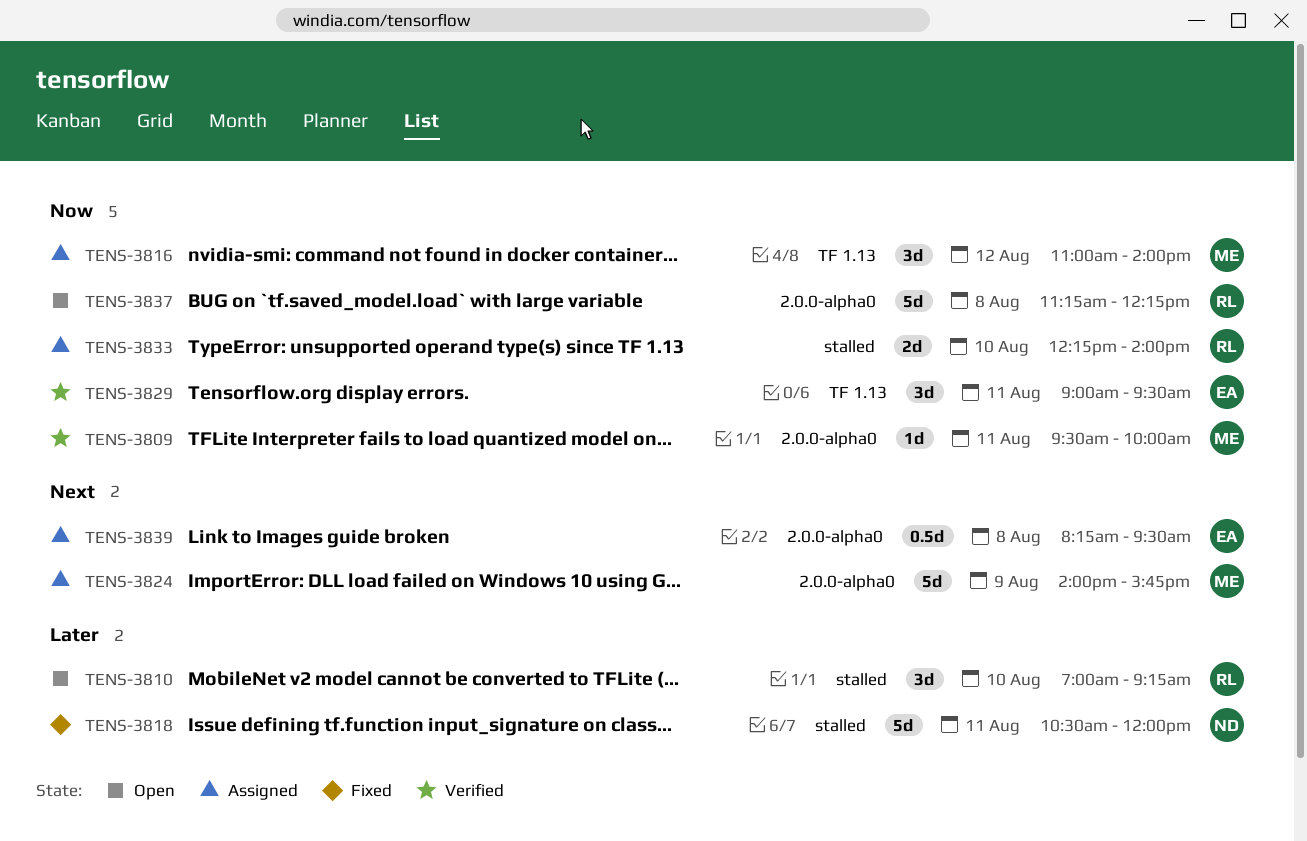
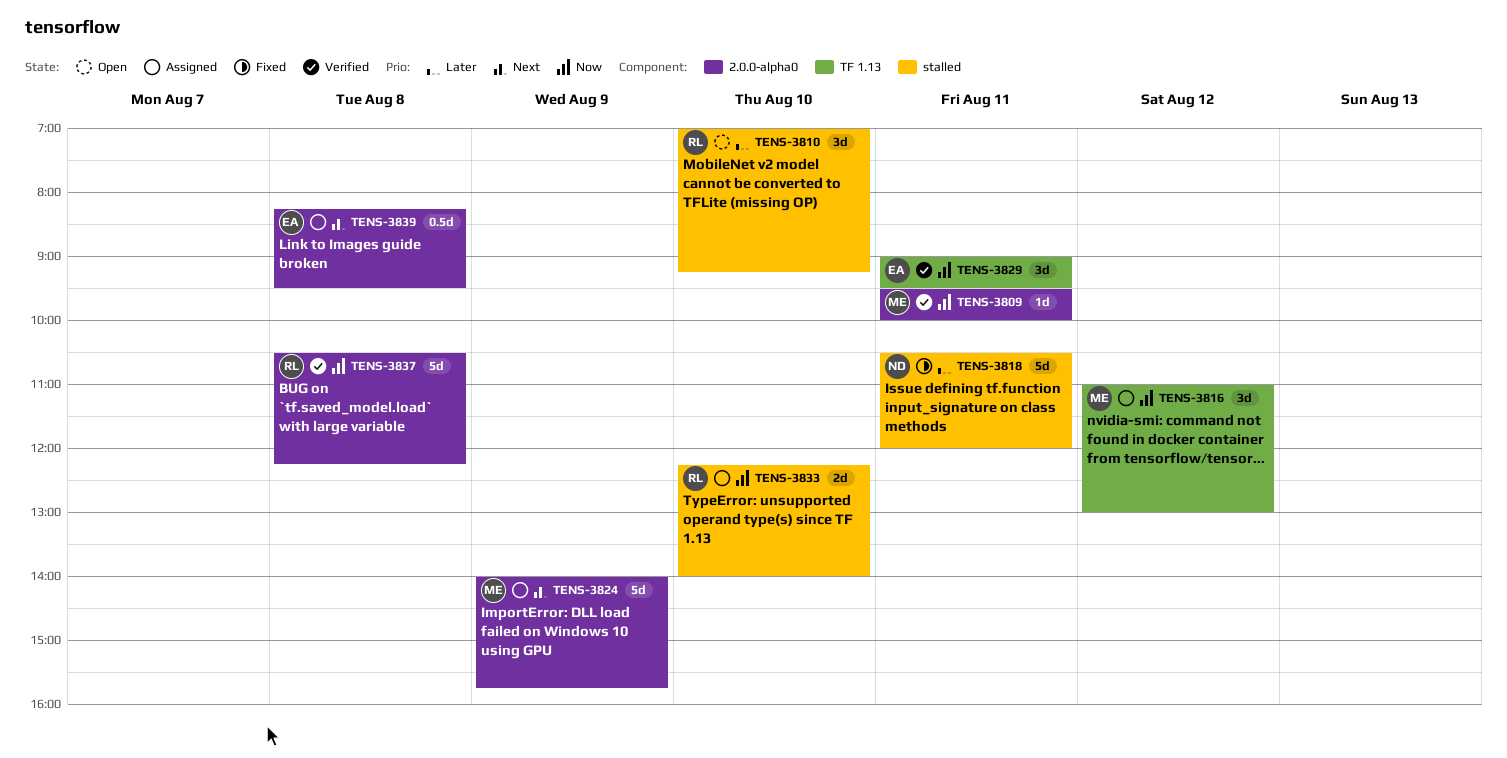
TENS-3816, ends: 14:00 -> 13:00
TENS-3837, status: Open -> Verified
TENS-3837, begins: 11:15 -> 10:30

